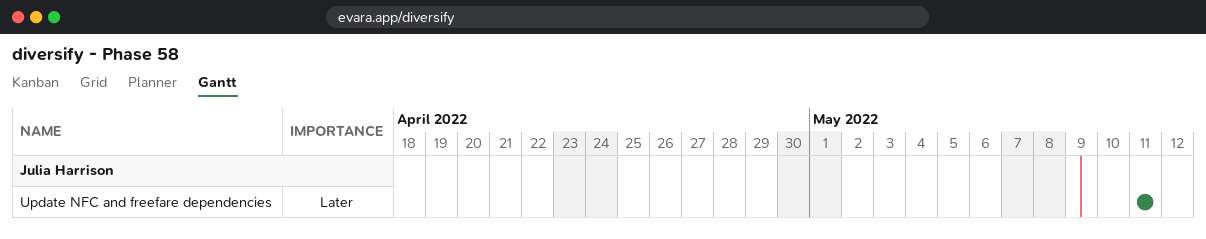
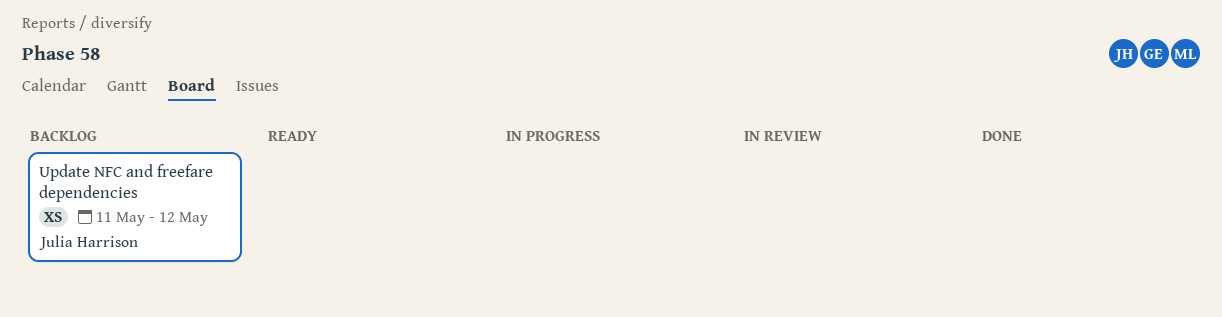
Update NFC and freefare dependencies, due: May 11 -> May 12

